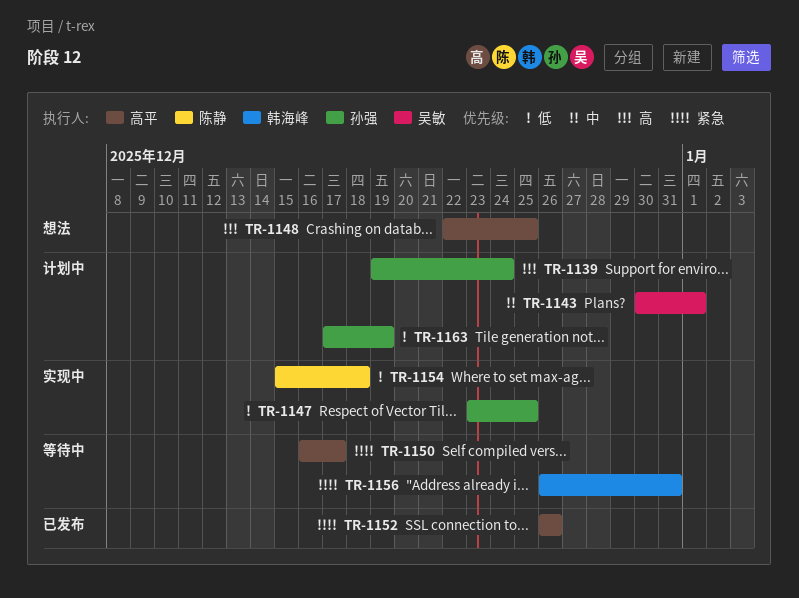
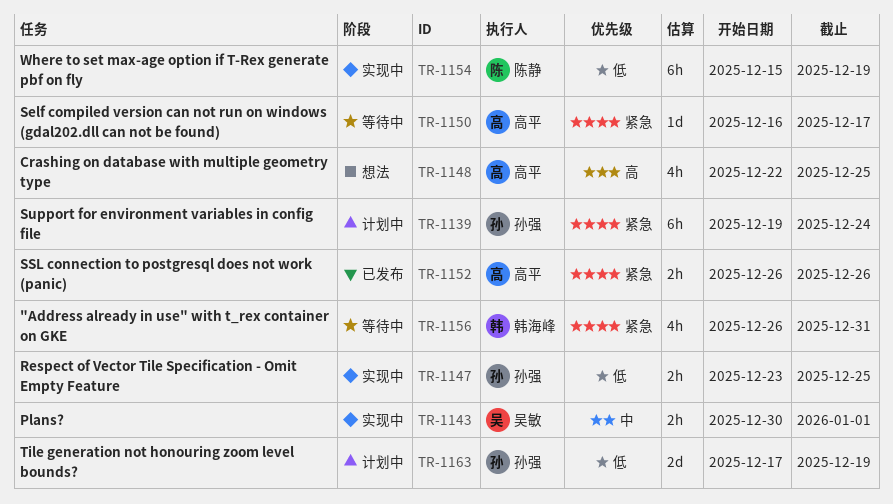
TR-1139, priority: 高 -> 紧急
TR-1143, status: 计划中 -> 实现中
TR-1154, due: Dec 18 -> Dec 19

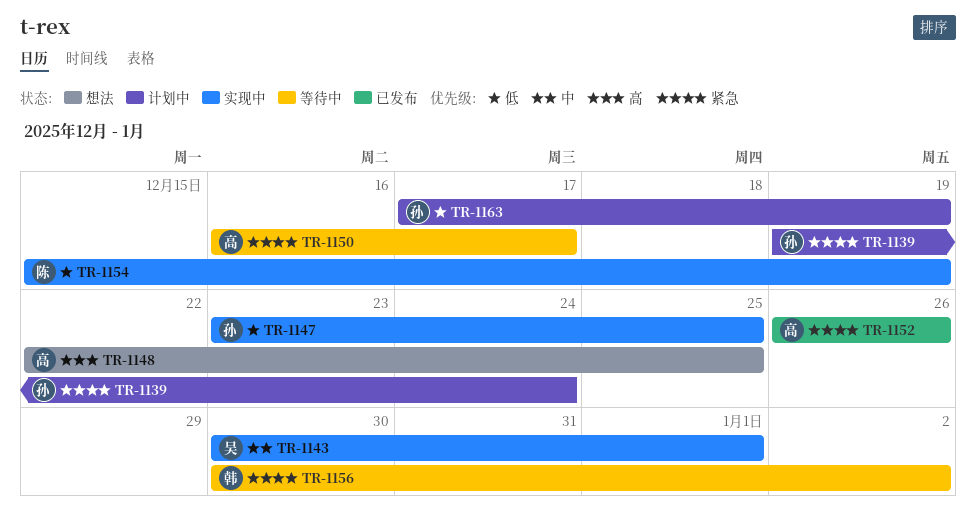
TR-1156, start: Dec 26 -> Dec 30
TR-1156, due: Dec 31 -> Jan 2

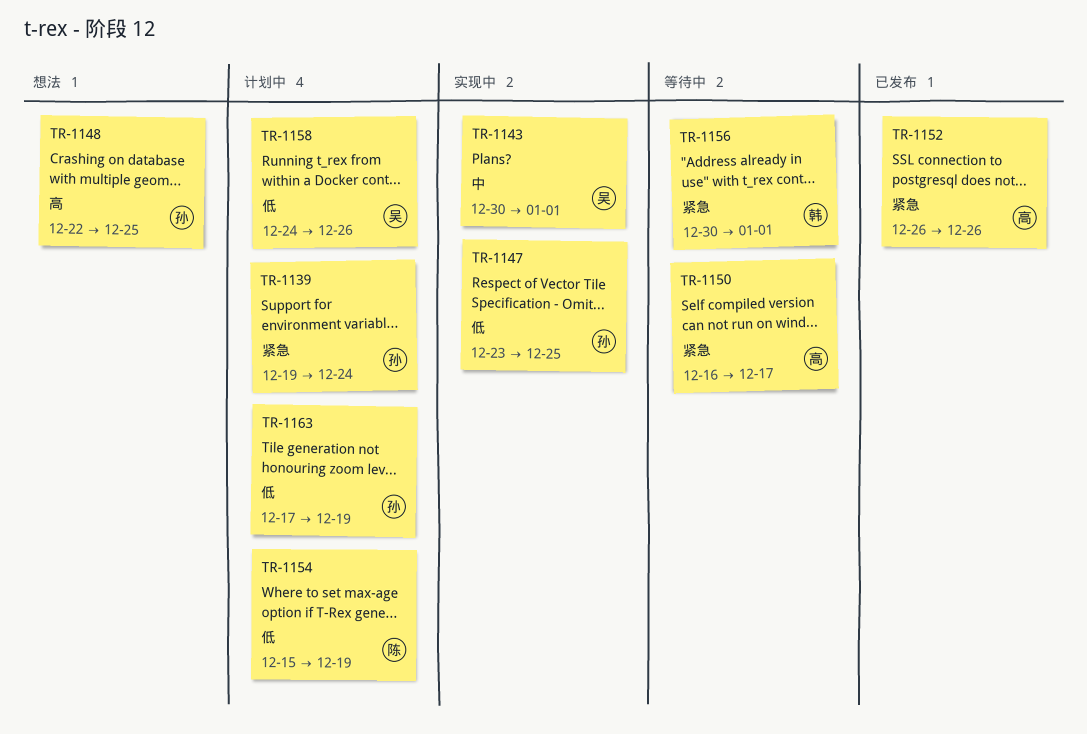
TR-1148, owner: 高 -> 孙
TR-1154, status: 实现中 -> 计划中
TR-1156, due: Jan 2 -> Jan 1
TR-1158: none -> present

